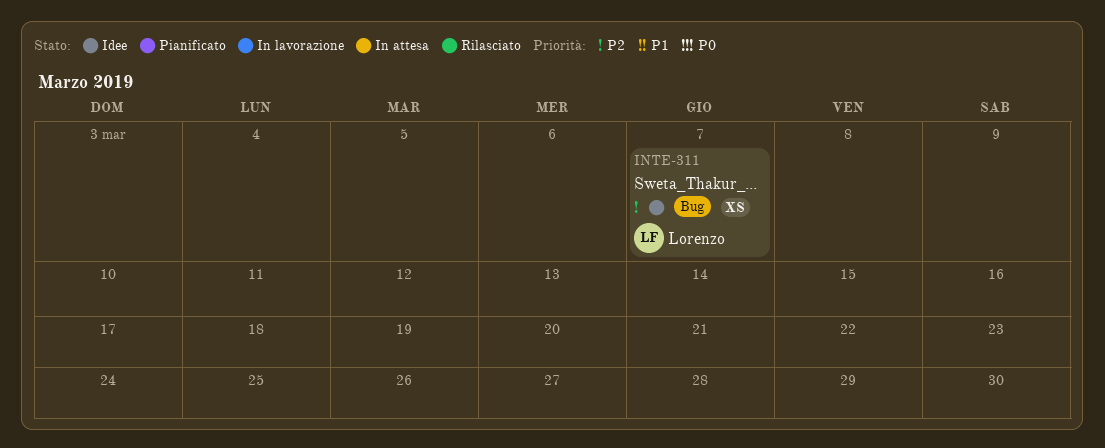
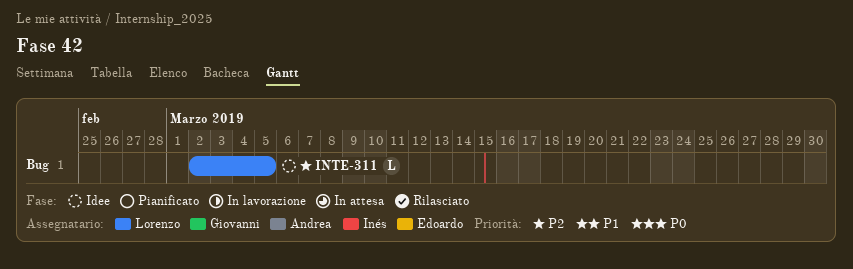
INTE-311, estimate: XS -> L
INTE-311, due: Mar 7 -> Mar 5

